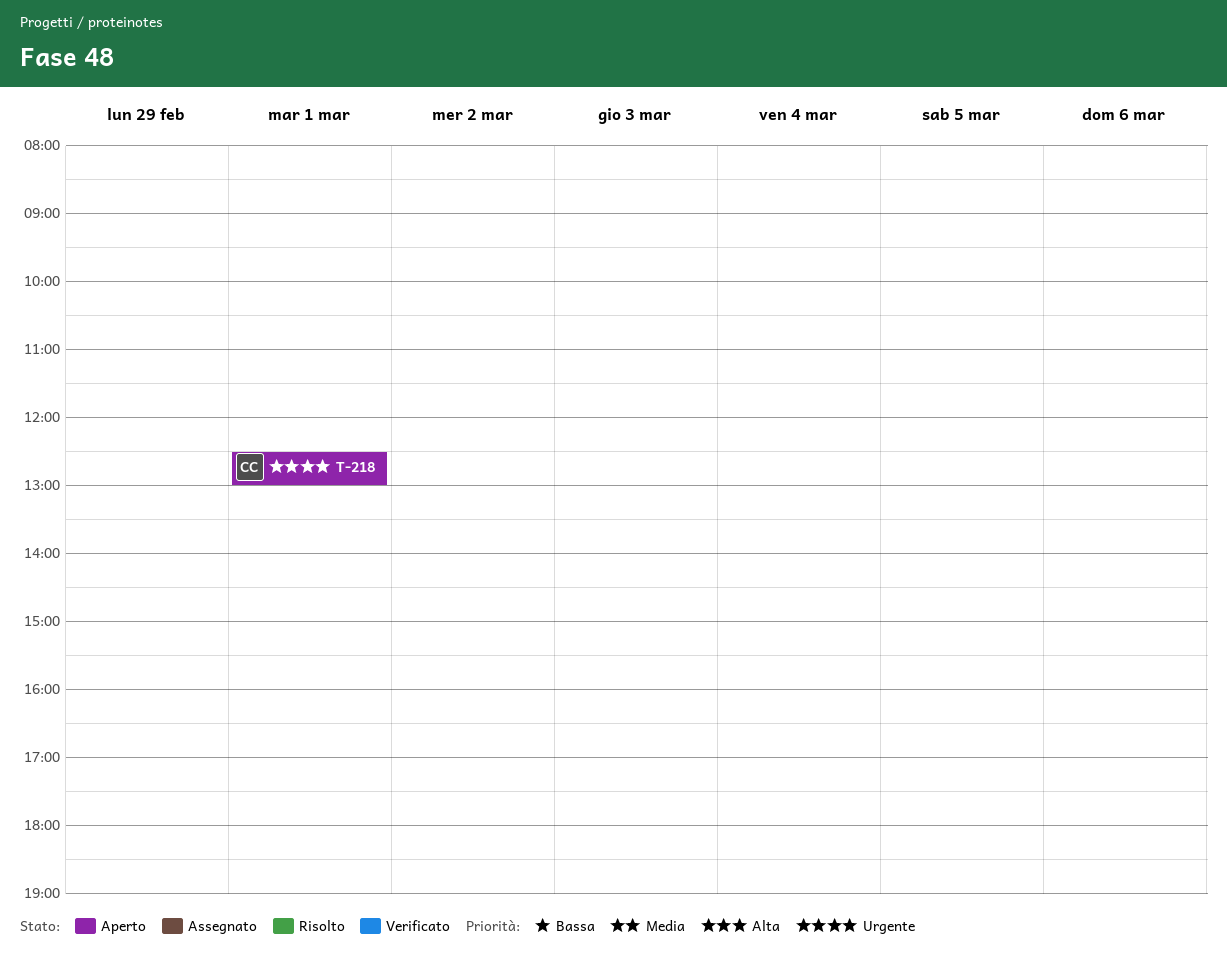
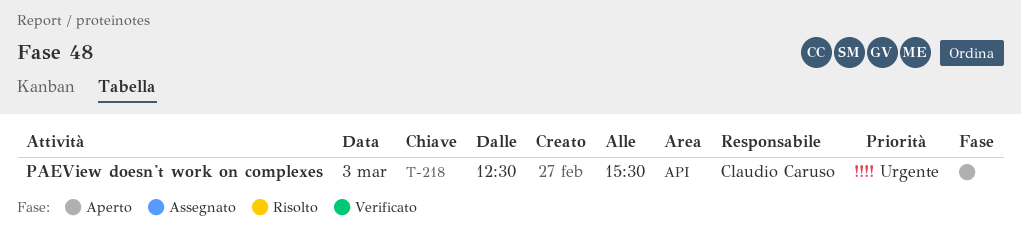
T-218, day: Mar 1 -> Mar 3
T-218, ends: 13:00 -> 15:30

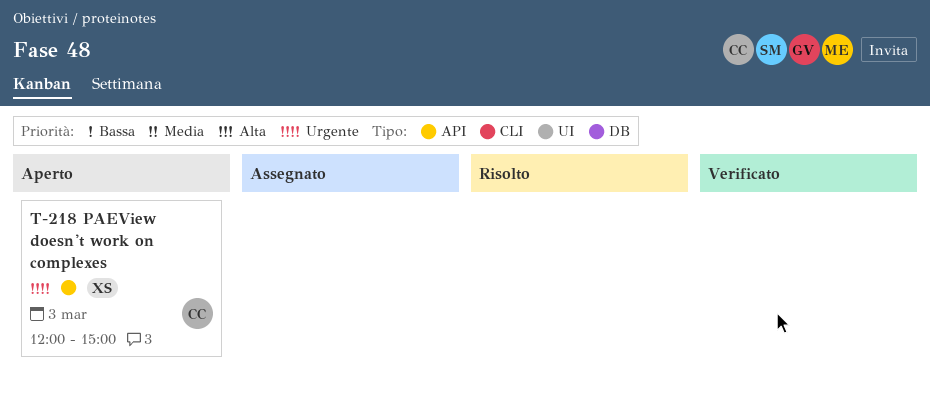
T-218, begins: 12:30 -> 12:00
T-218, ends: 15:30 -> 15:00

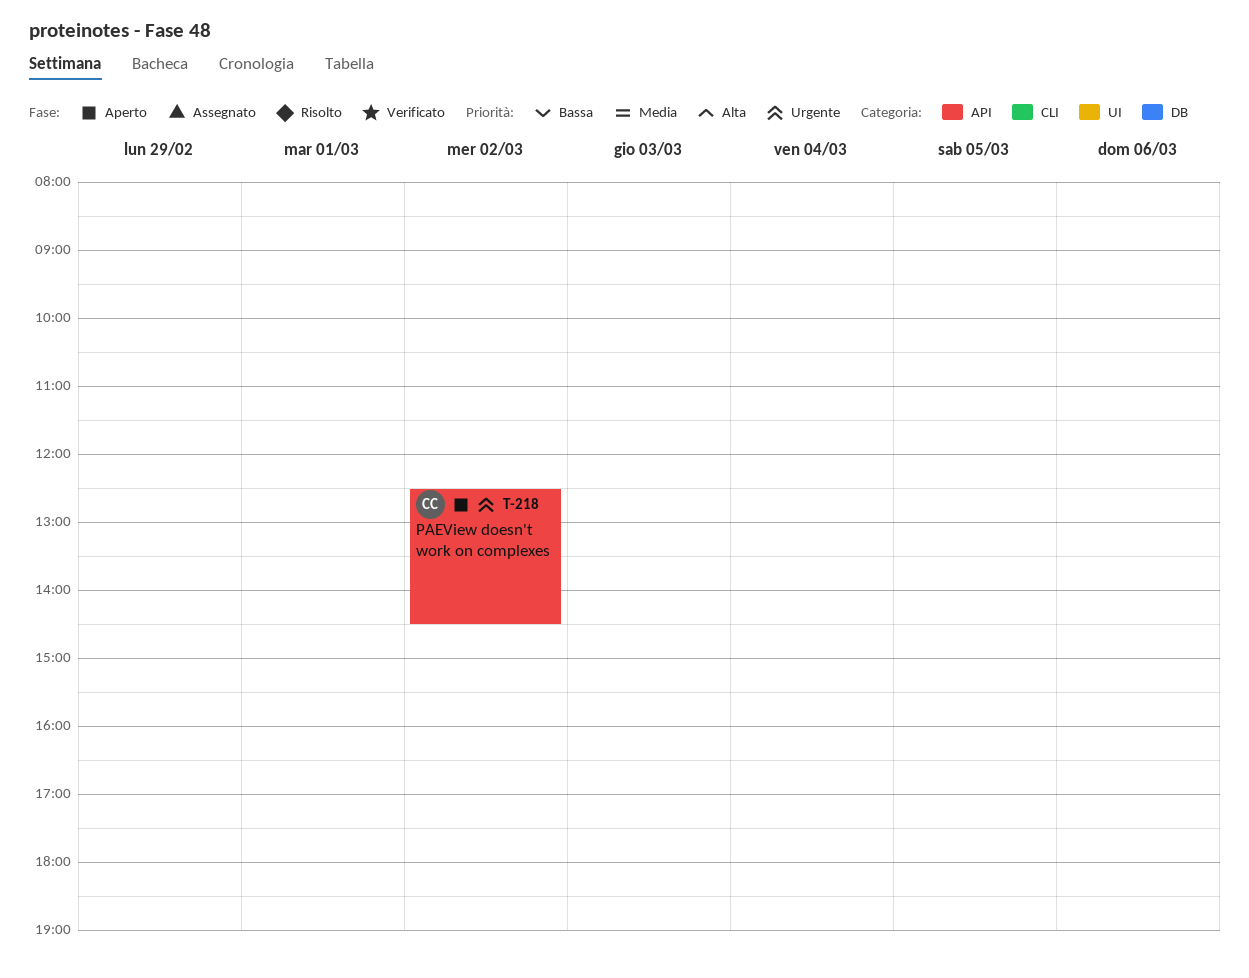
T-218, day: Mar 3 -> Mar 2
T-218, begins: 12:00 -> 12:30
T-218, ends: 15:00 -> 14:30

